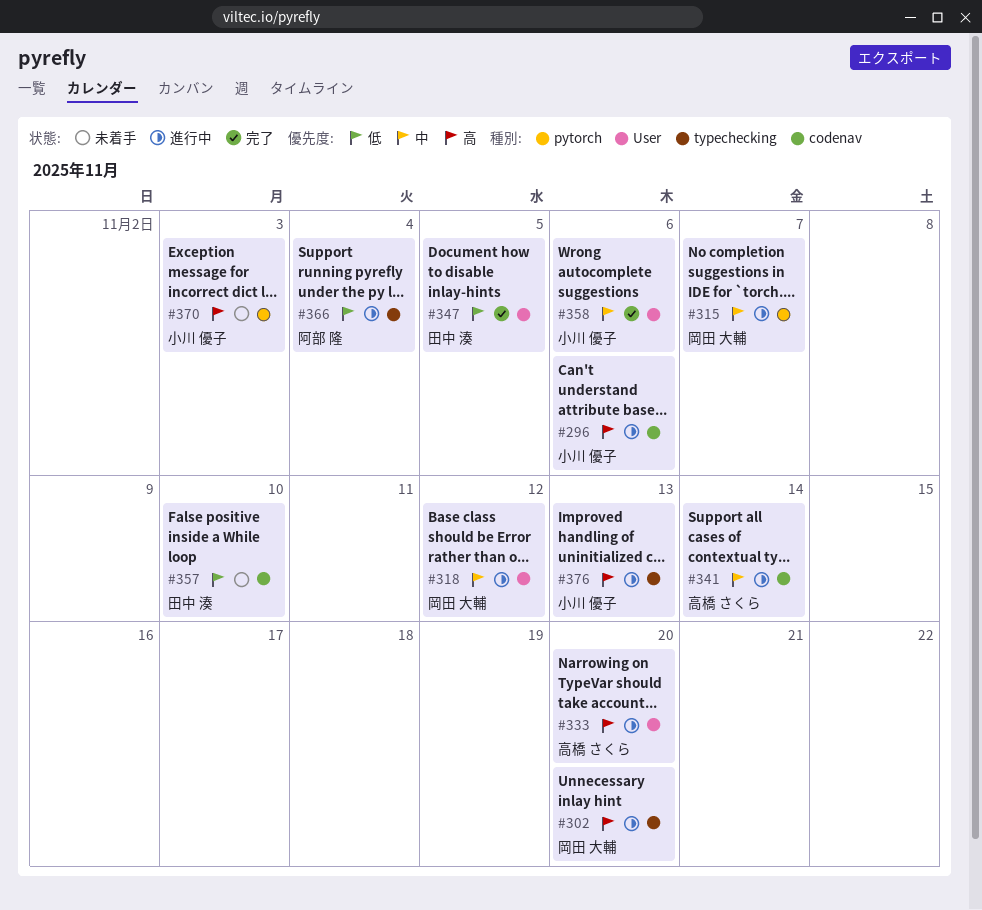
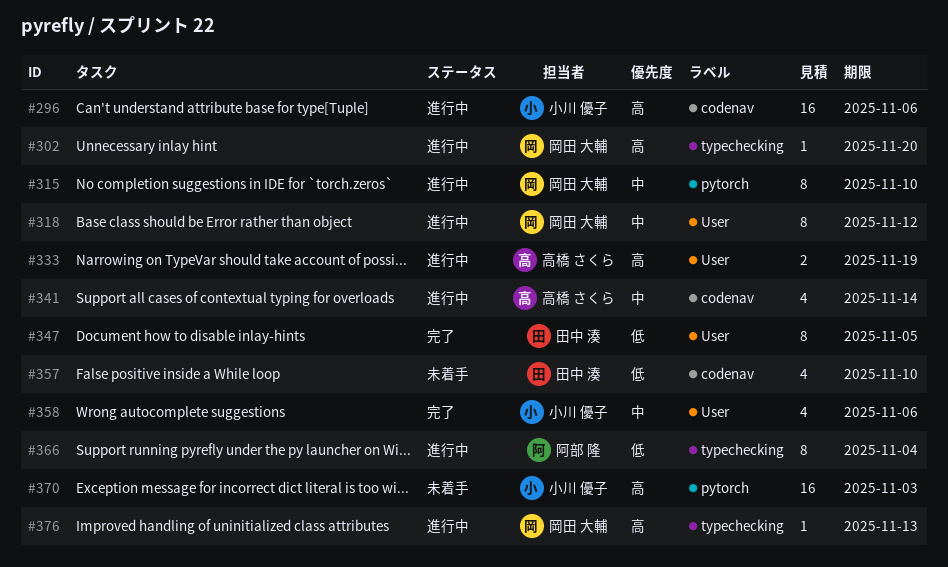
#315, due: Nov 7 -> Nov 10
#333, due: Nov 20 -> Nov 19
#376, owner: 小川 優子 -> 岡田 大輔

